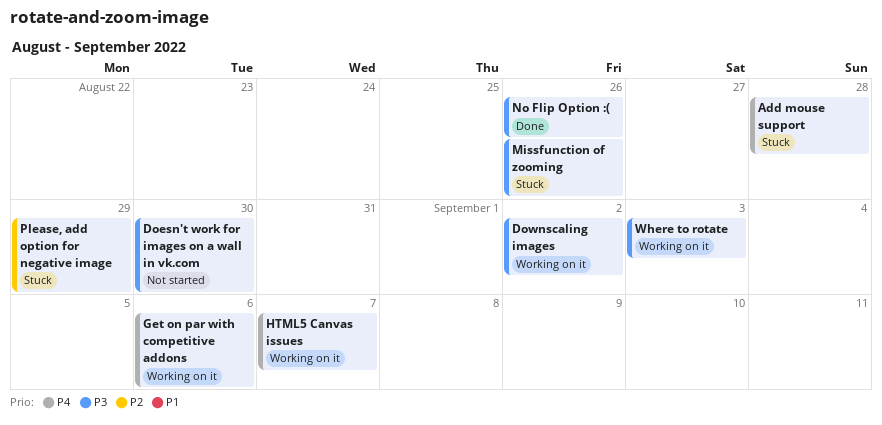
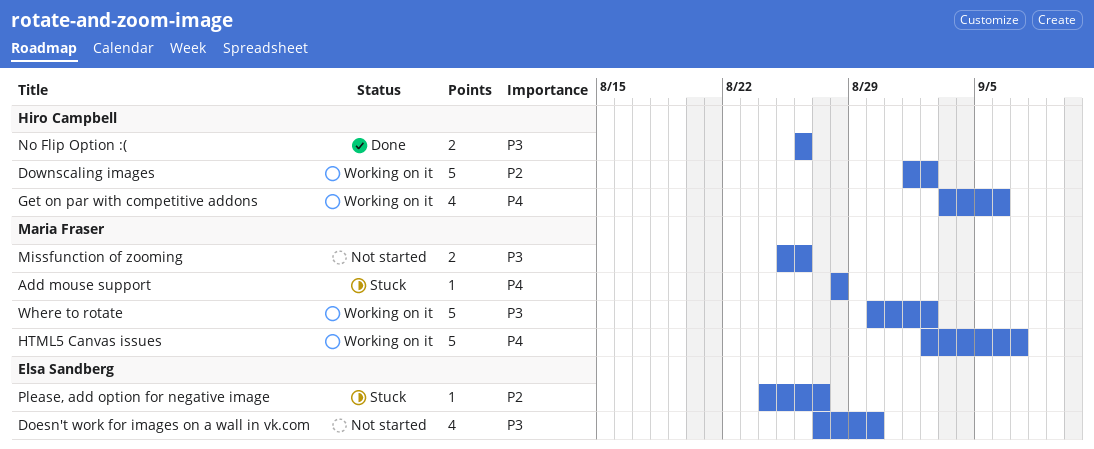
Downscaling images, priority: P3 -> P2
Missfunction of zooming, status: Stuck -> Not started
Please, add option for negative image, due: Aug 29 -> Aug 27
Where to rotate, due: Sep 3 -> Sep 2

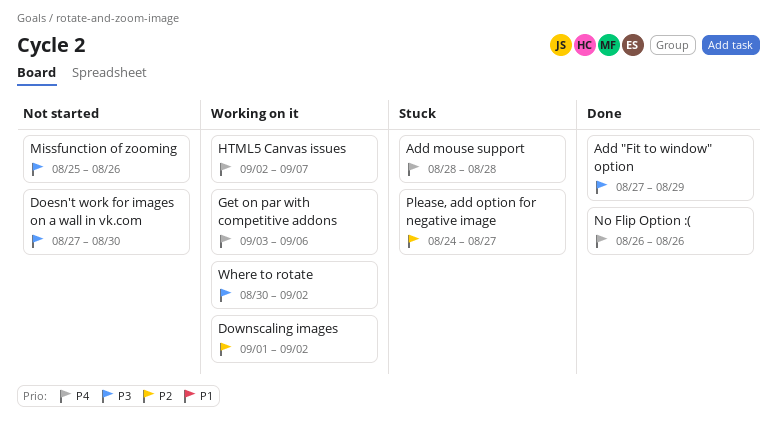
Add "Fit to window" option: none -> present
No Flip Option :(, priority: P3 -> P4

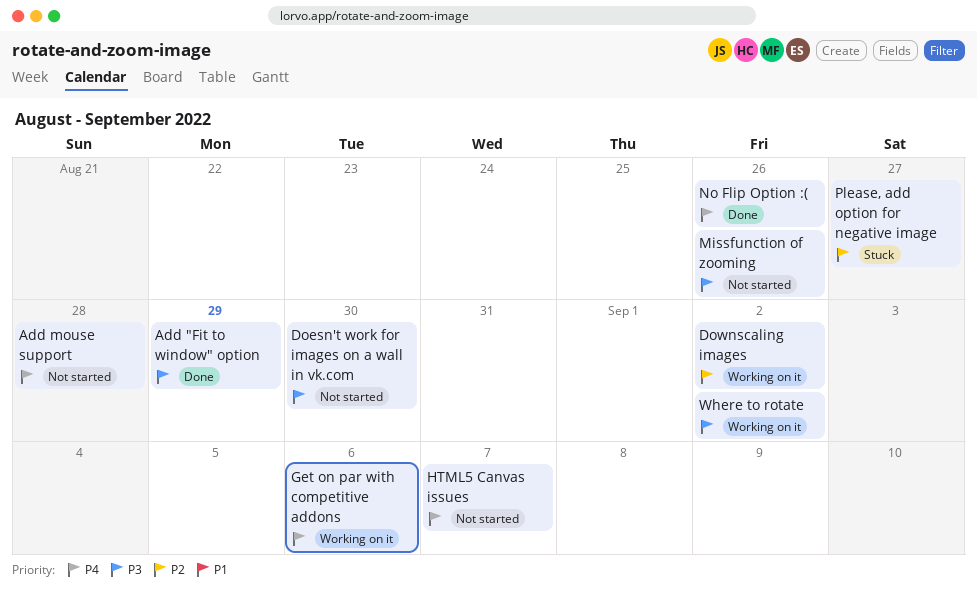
Add mouse support, status: Stuck -> Not started
HTML5 Canvas issues, status: Working on it -> Not started

